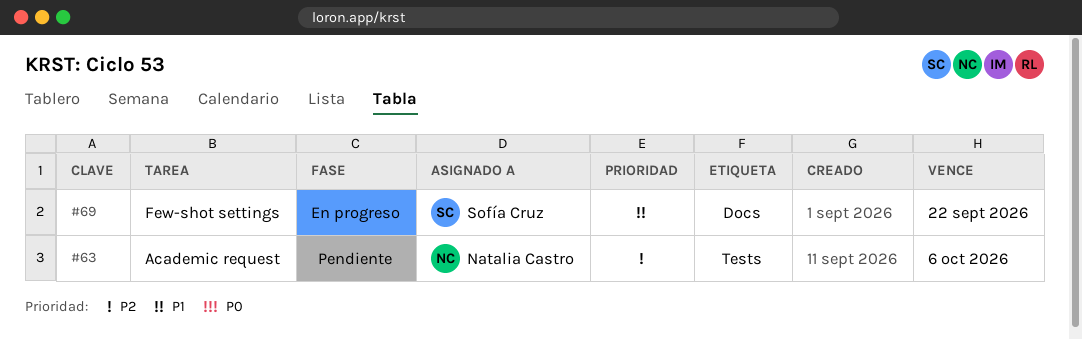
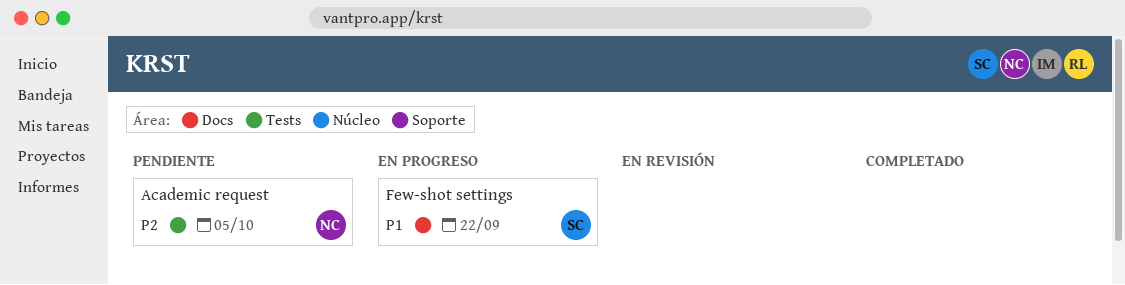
Academic request, due: Oct 6 -> Oct 5

